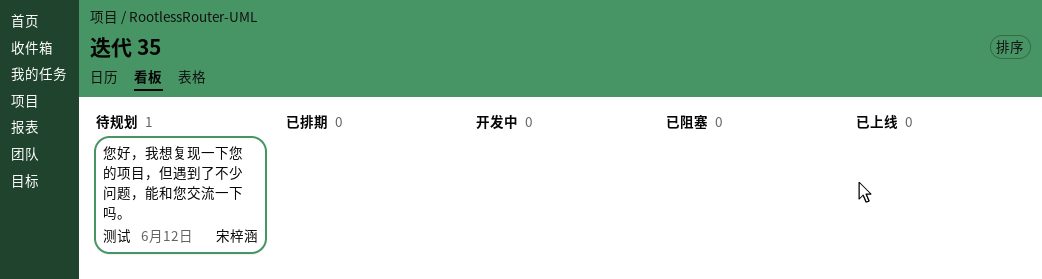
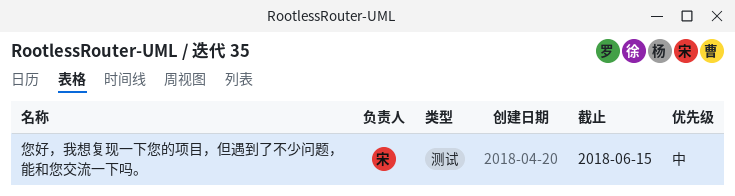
您好，我想复现一下您的项目，但遇到了不少问题，能和您交流一下吗。, due: Jun 12 -> Jun 15

